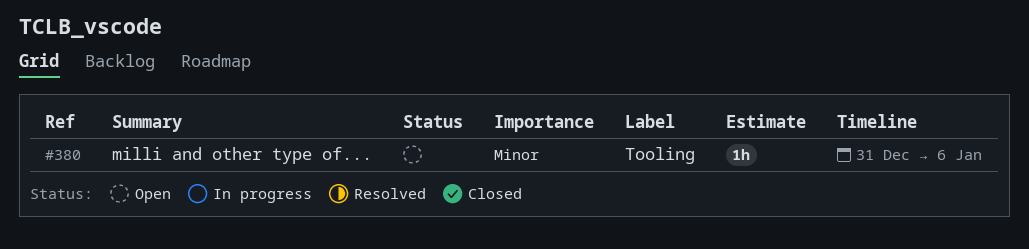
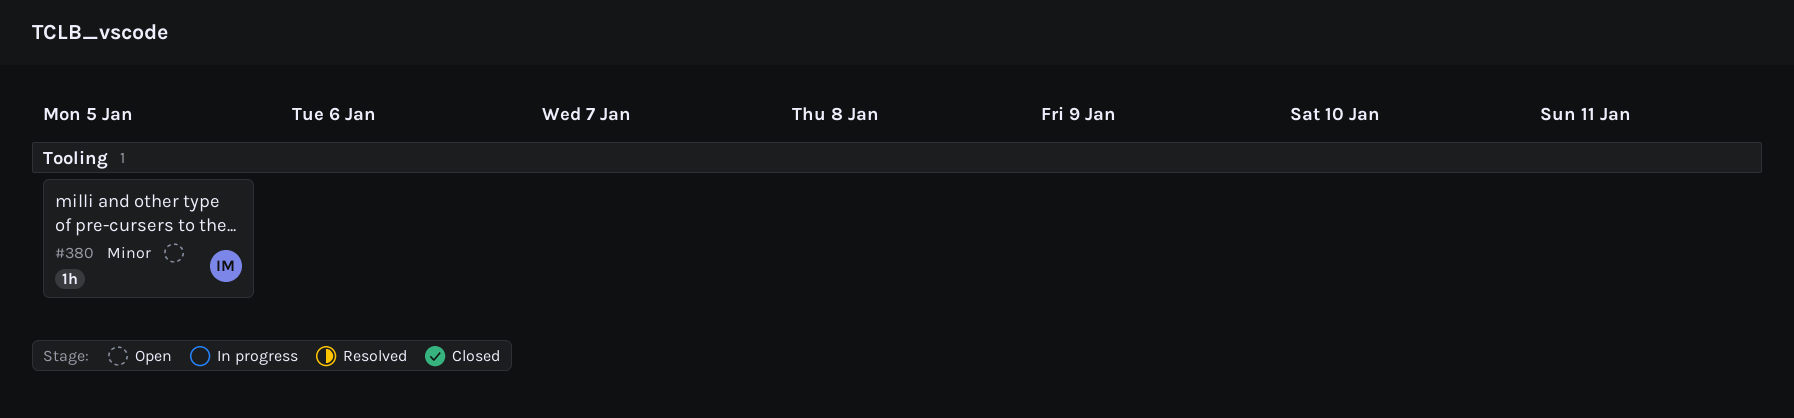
#380, due: Jan 6 -> Jan 5

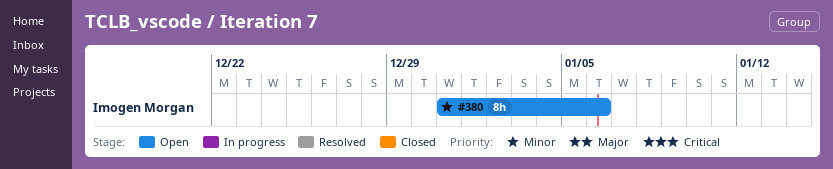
#380, estimate: 1h -> 8h
#380, due: Jan 5 -> Jan 6

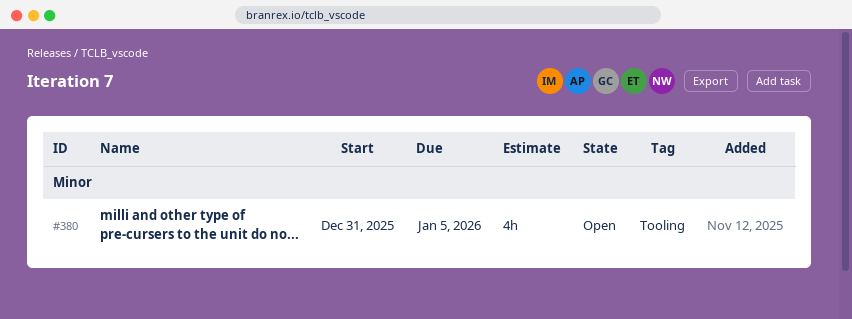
#380, estimate: 8h -> 4h
#380, due: Jan 6 -> Jan 5

